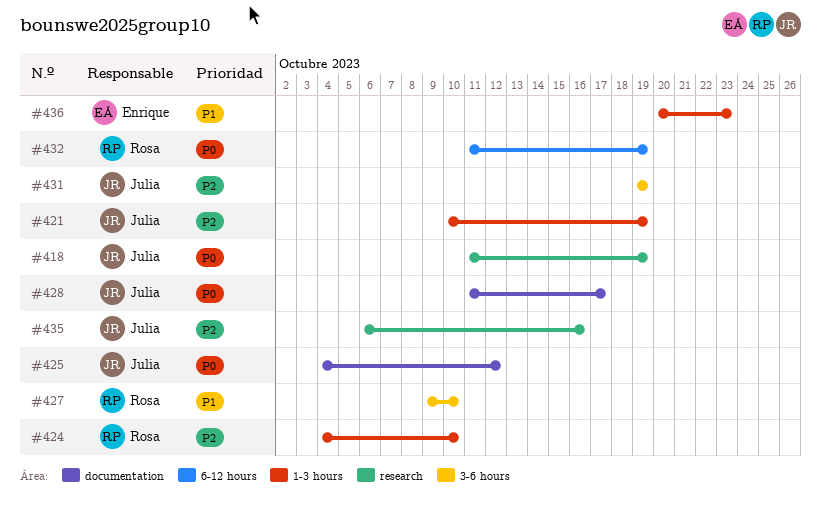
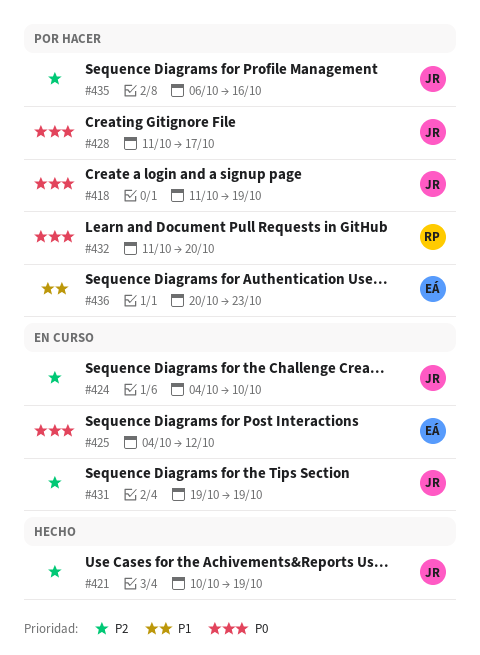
#424, owner: Rosa -> Julia
#425, owner: Julia -> Enrique
#427: present -> none
#432, due: Oct 19 -> Oct 20

